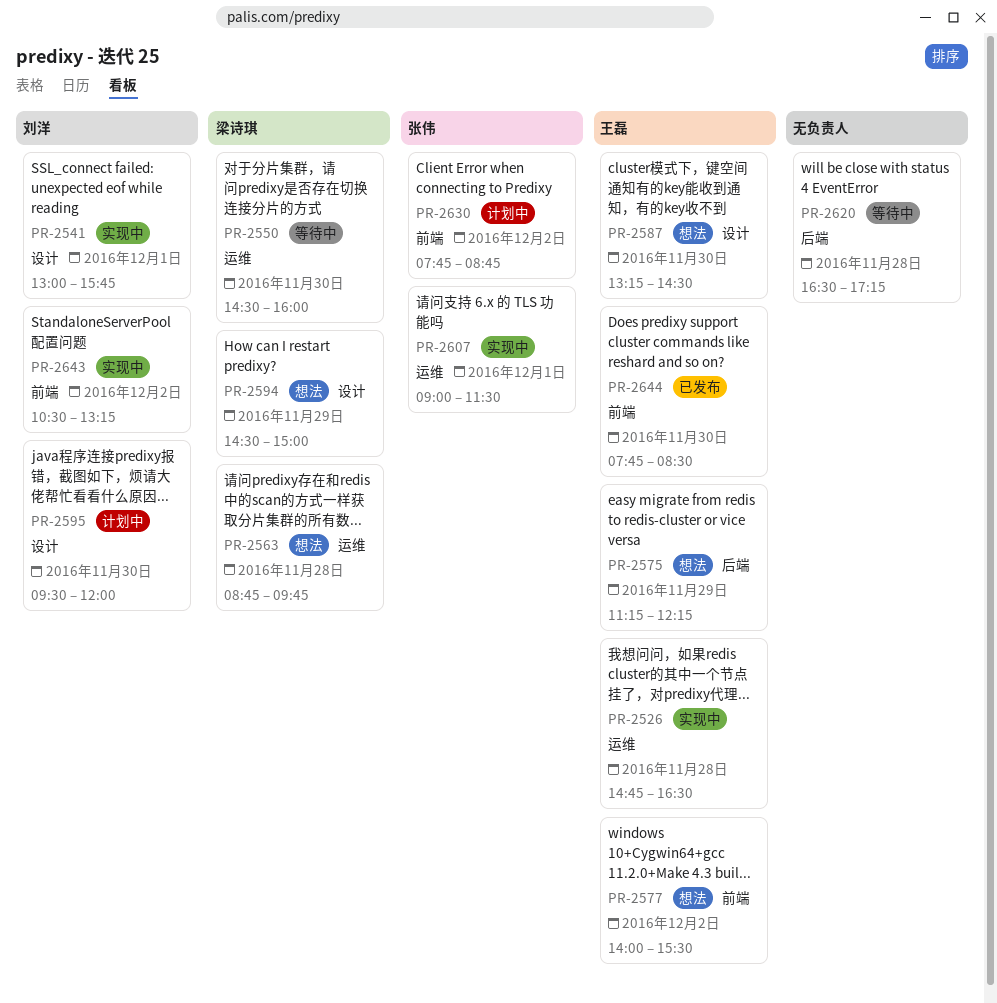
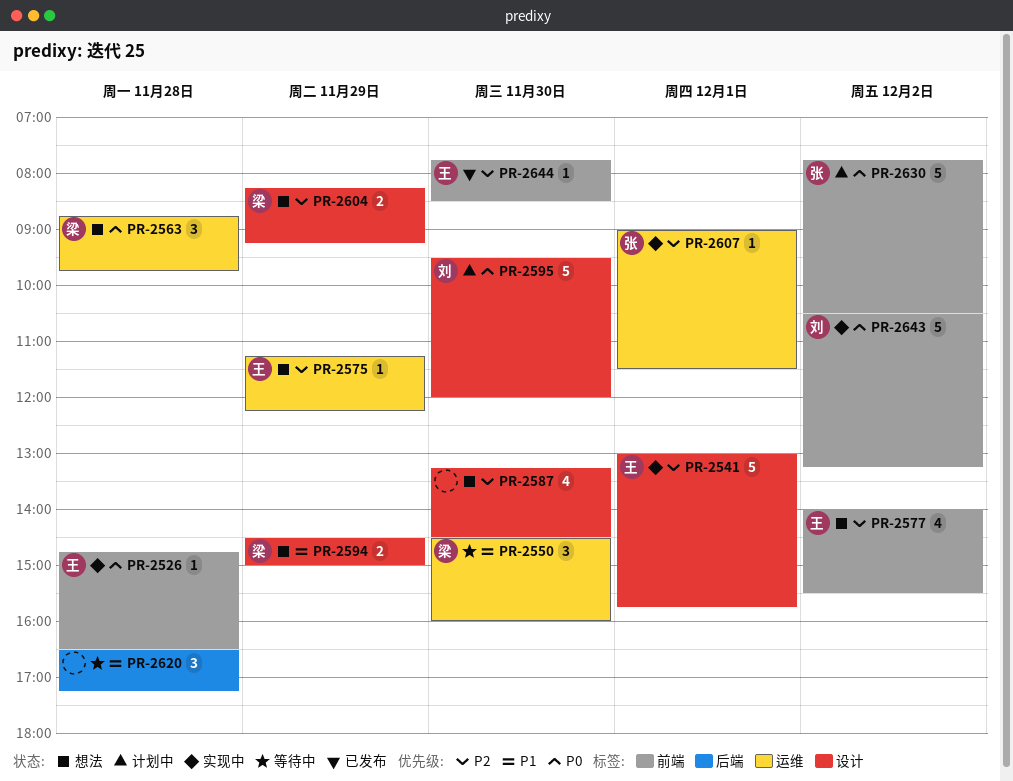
PR-2526, label: 运维 -> 前端
PR-2541, owner: 刘洋 -> 王磊
PR-2575, label: 后端 -> 运维
PR-2587, owner: 王磊 -> none
PR-2604: none -> present
PR-2630, ends: 08:45 -> 10:30

